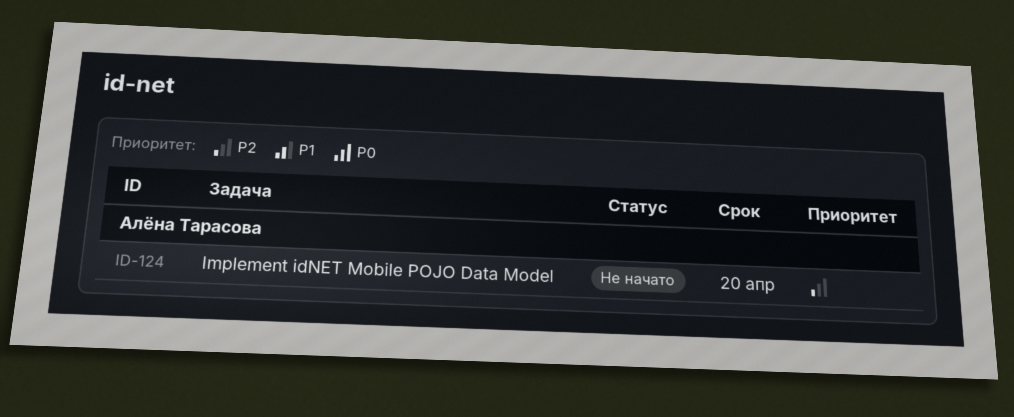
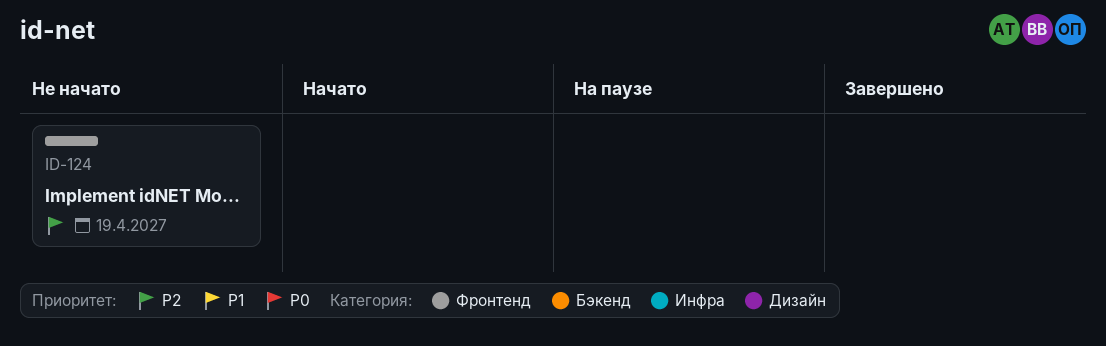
ID-124, due: Apr 20 -> Apr 19

